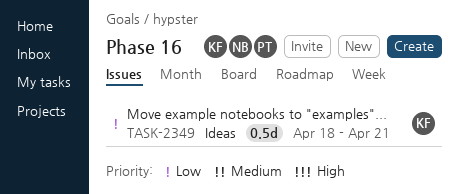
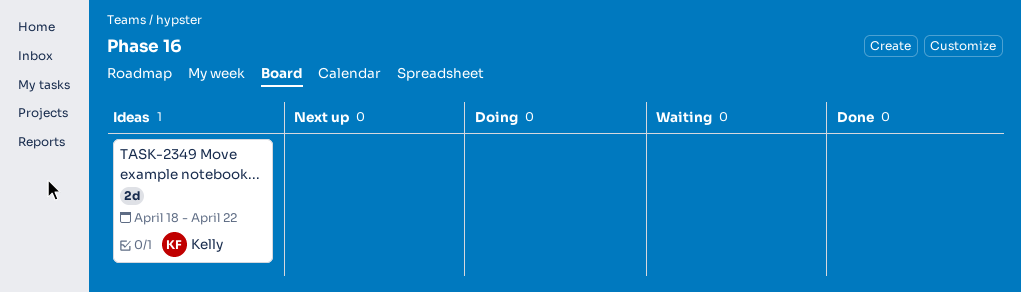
TASK-2349, estimate: 0.5d -> 2d
TASK-2349, due: Apr 21 -> Apr 22

